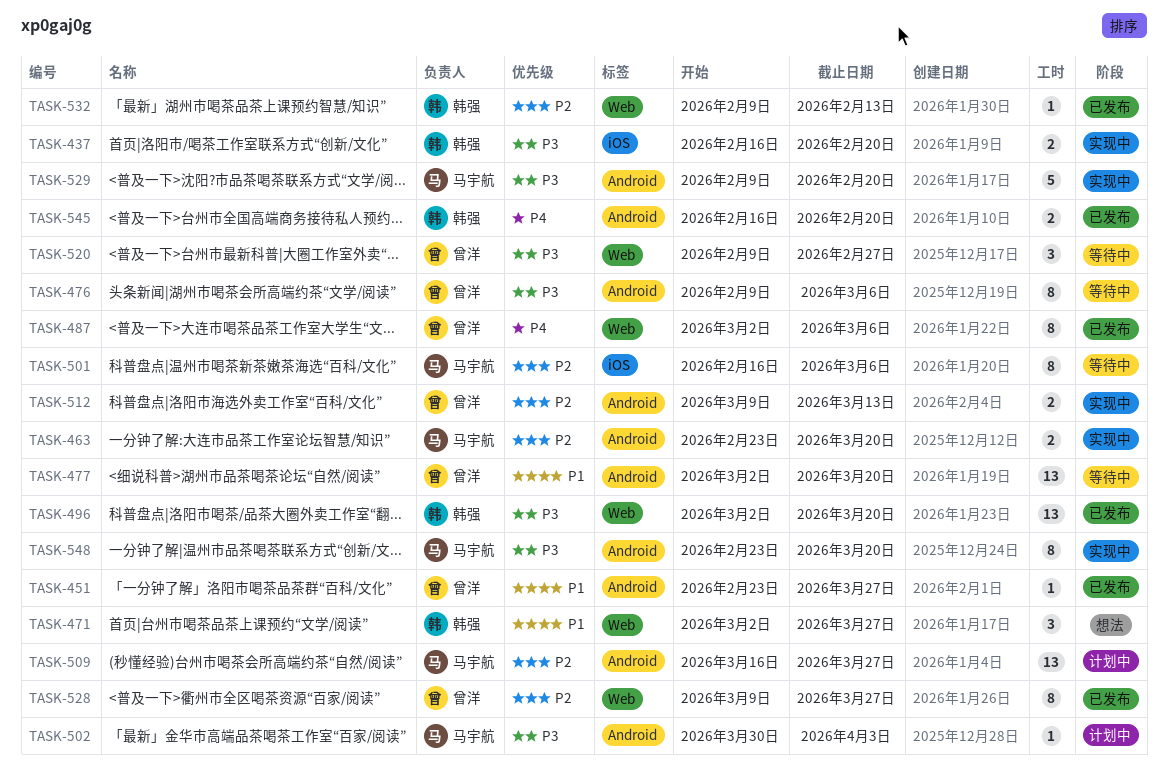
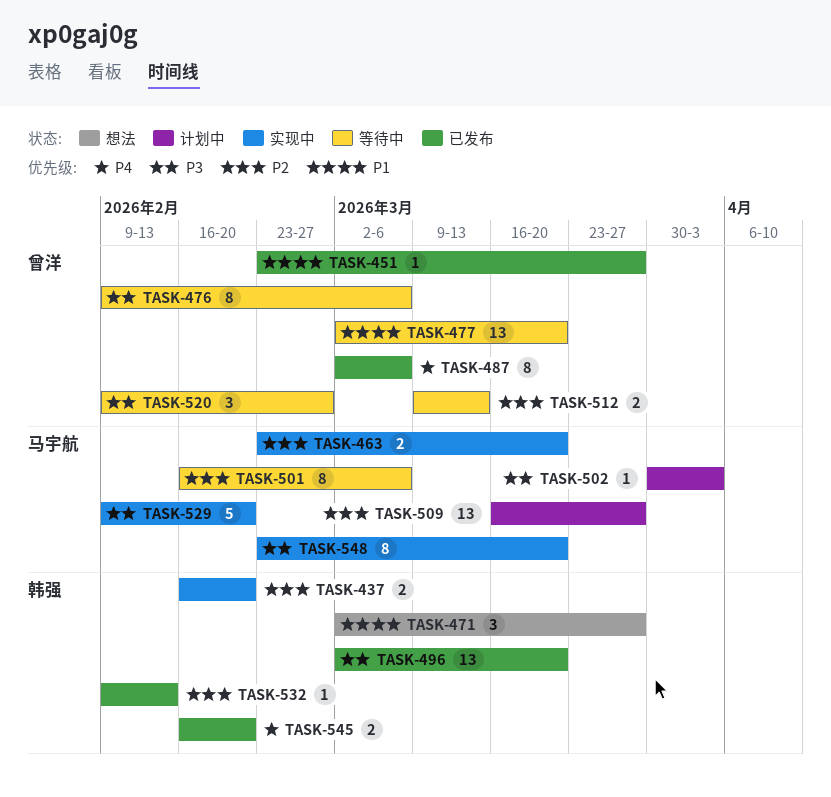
TASK-437, priority: P3 -> P2
TASK-512, status: 实现中 -> 等待中
TASK-528: present -> none

